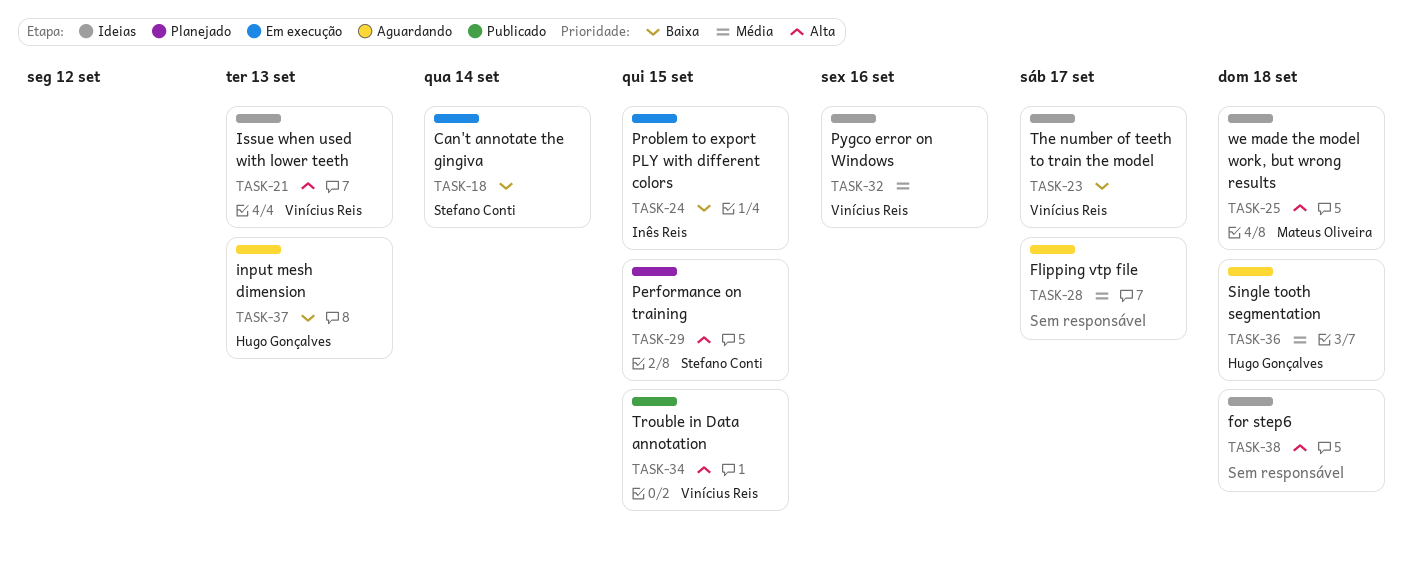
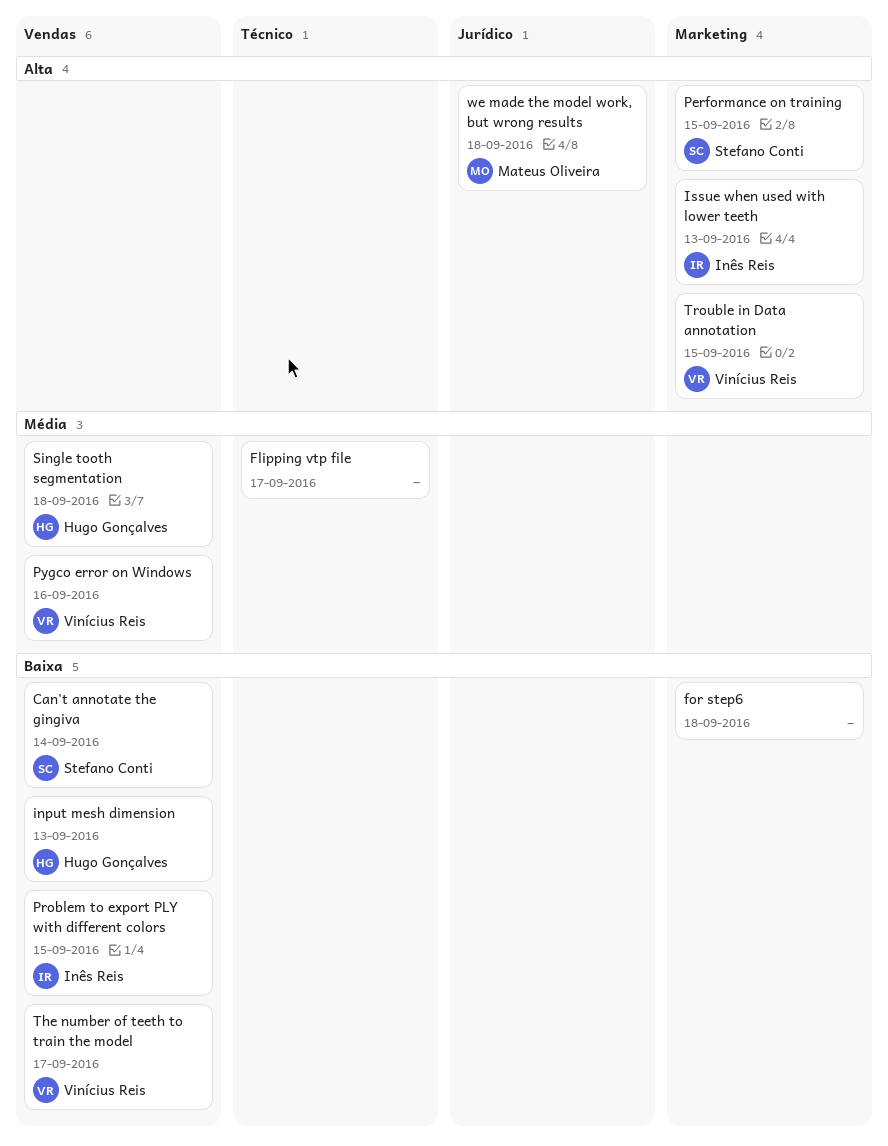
for step6, priority: Alta -> Baixa
Issue when used with lower teeth, owner: Vinícius Reis -> Inês Reis

